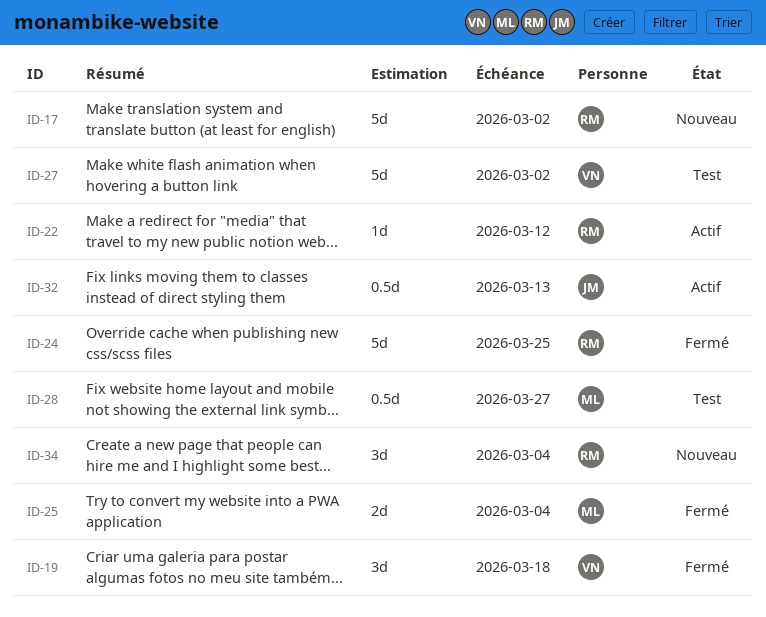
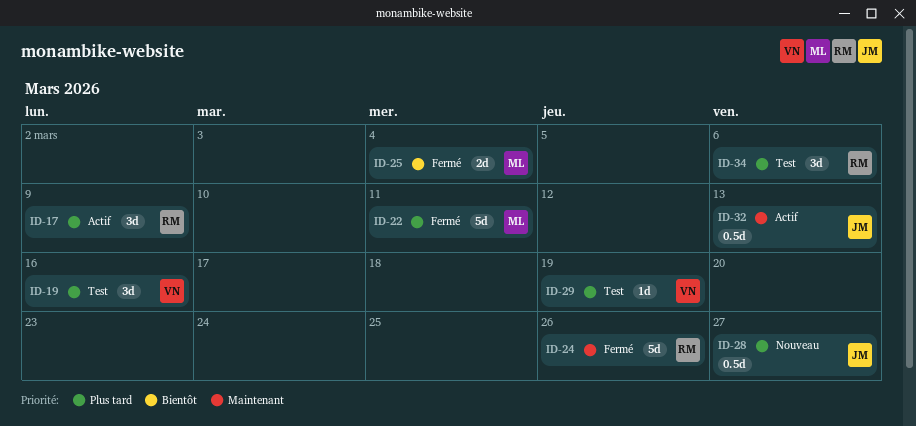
ID-17, status: Nouveau -> Actif
ID-17, estimate: 5d -> 3d
ID-17, due: Mar 2 -> Mar 9
ID-19, status: Fermé -> Test
ID-19, due: Mar 18 -> Mar 16
ID-22, status: Actif -> Fermé
ID-22, owner: RM -> ML
ID-22, estimate: 1d -> 5d
ID-22, due: Mar 12 -> Mar 11
ID-24, due: Mar 25 -> Mar 26
ID-27: present -> none
ID-28, status: Test -> Nouveau
ID-28, owner: ML -> JM
ID-29: none -> present
ID-34, status: Nouveau -> Test
ID-34, due: Mar 4 -> Mar 6

